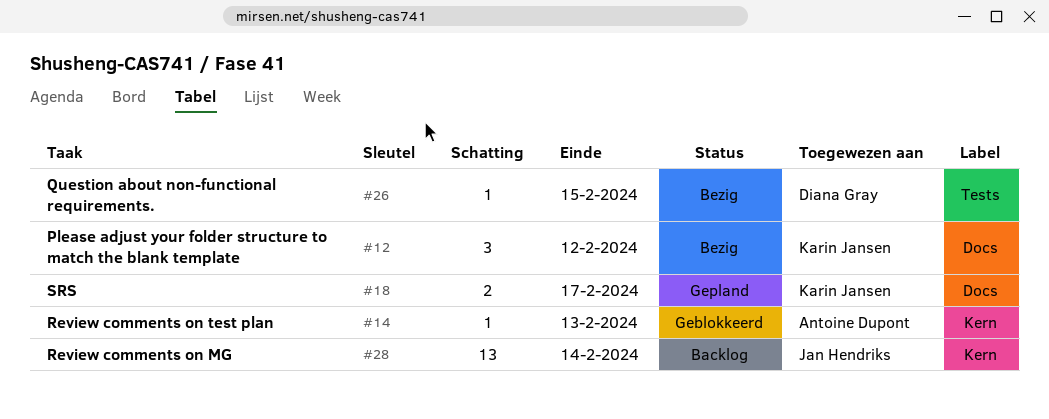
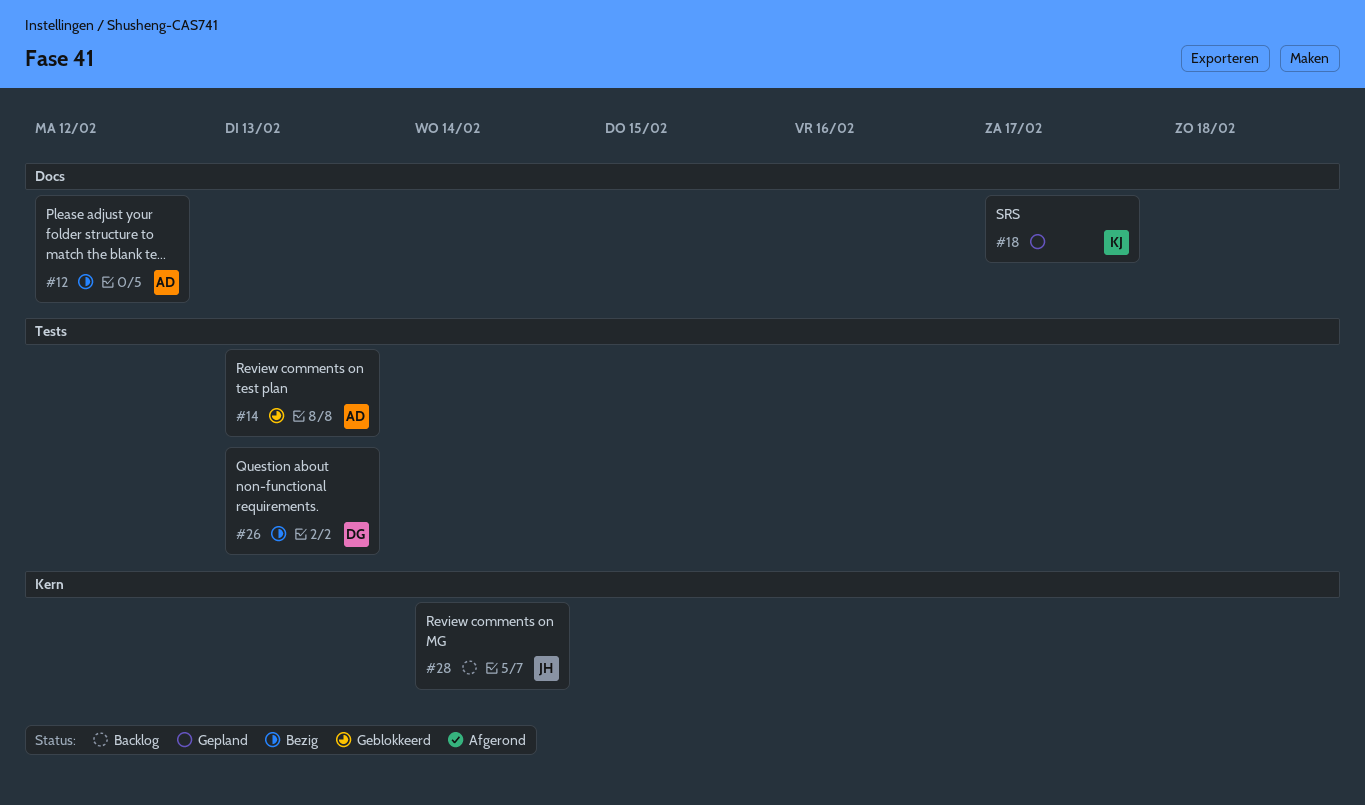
#12, owner: Karin Jansen -> Antoine Dupont
#14, label: Kern -> Tests
#26, due: Feb 15 -> Feb 13

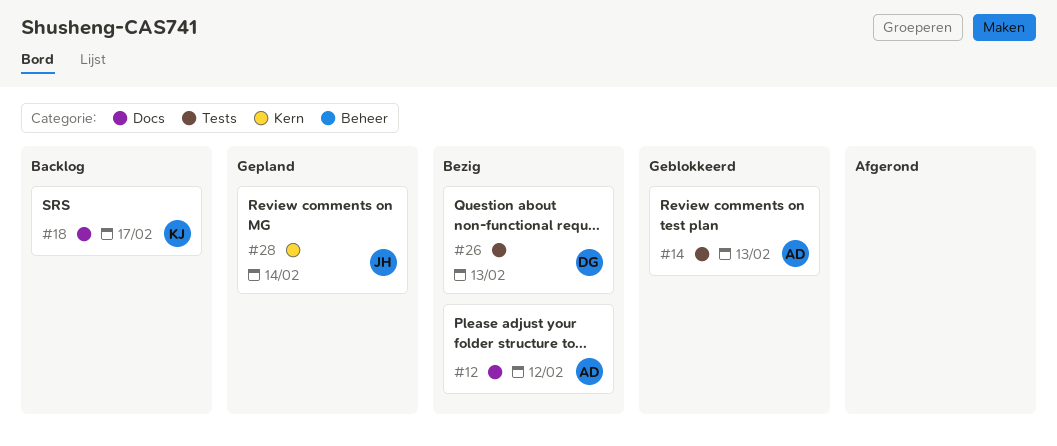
#18, status: Gepland -> Backlog
#28, status: Backlog -> Gepland

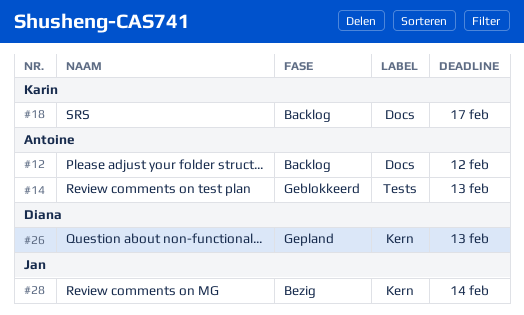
#12, status: Bezig -> Backlog
#26, status: Bezig -> Gepland
#26, label: Tests -> Kern
#28, status: Gepland -> Bezig

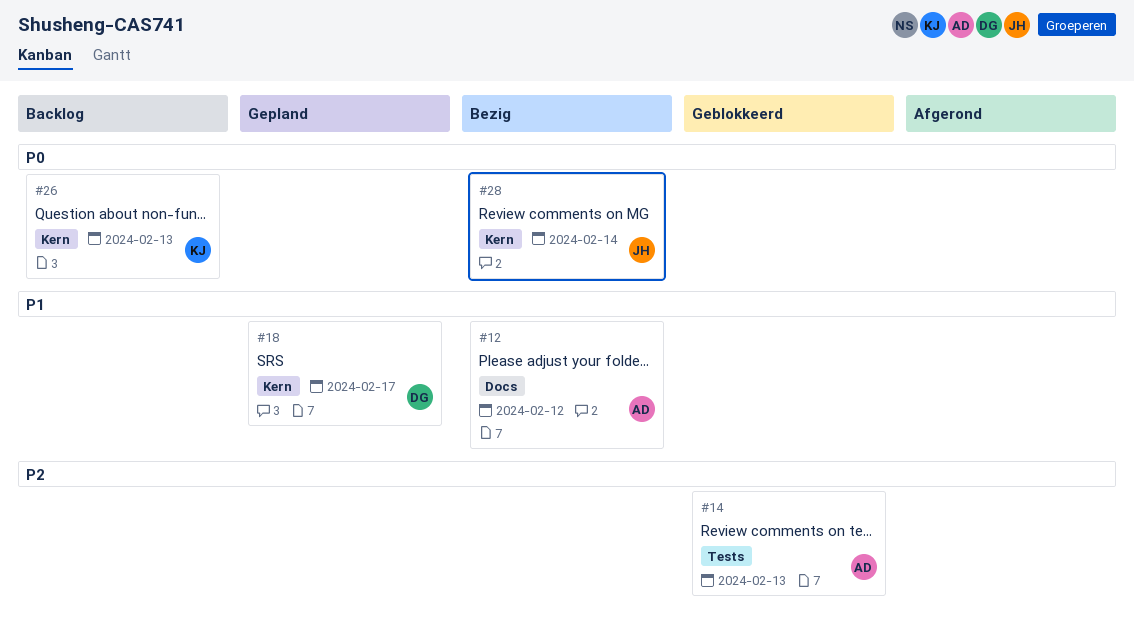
#12, status: Backlog -> Bezig
#18, status: Backlog -> Gepland
#18, owner: Karin -> Diana
#18, label: Docs -> Kern
#26, status: Gepland -> Backlog
#26, owner: Diana -> Karin

